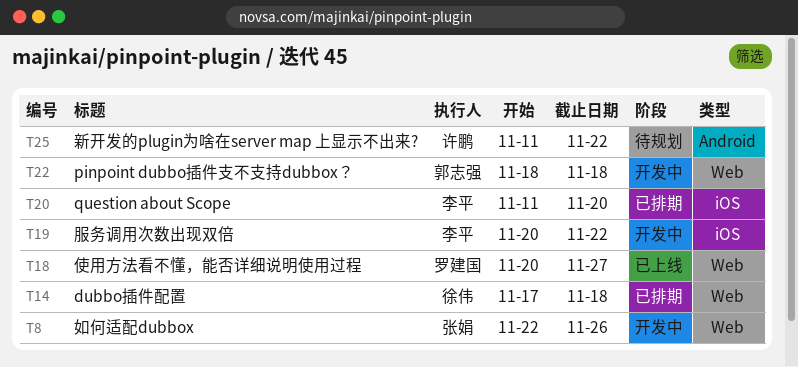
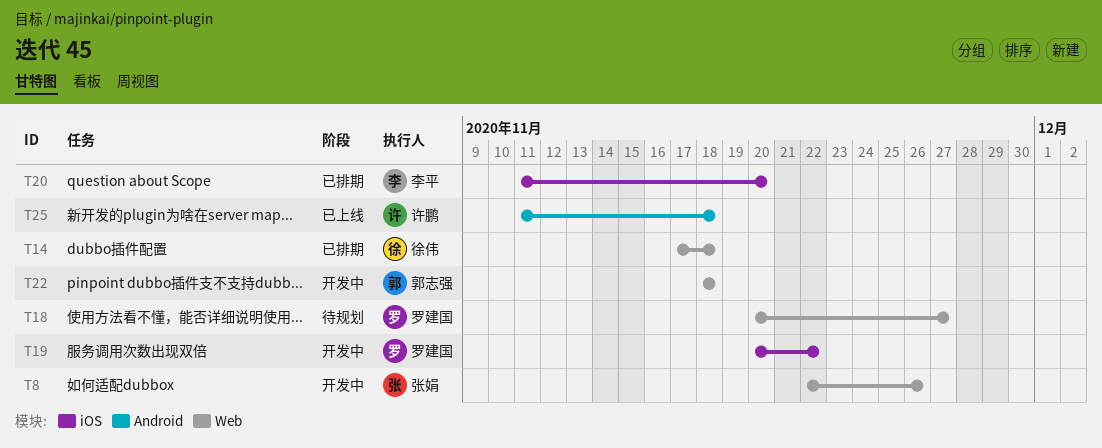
T18, status: 已上线 -> 待规划
T19, owner: 李平 -> 罗建国
T25, status: 待规划 -> 已上线
T25, due: Nov 22 -> Nov 18

